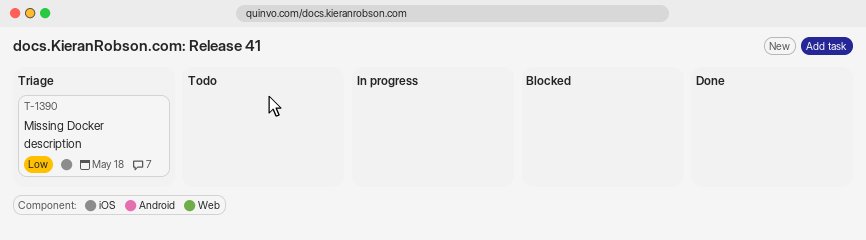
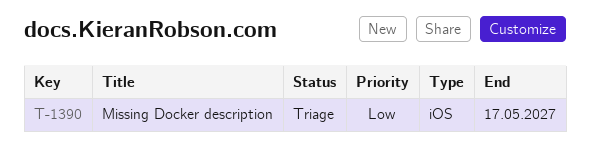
T-1390, due: May 18 -> May 17

